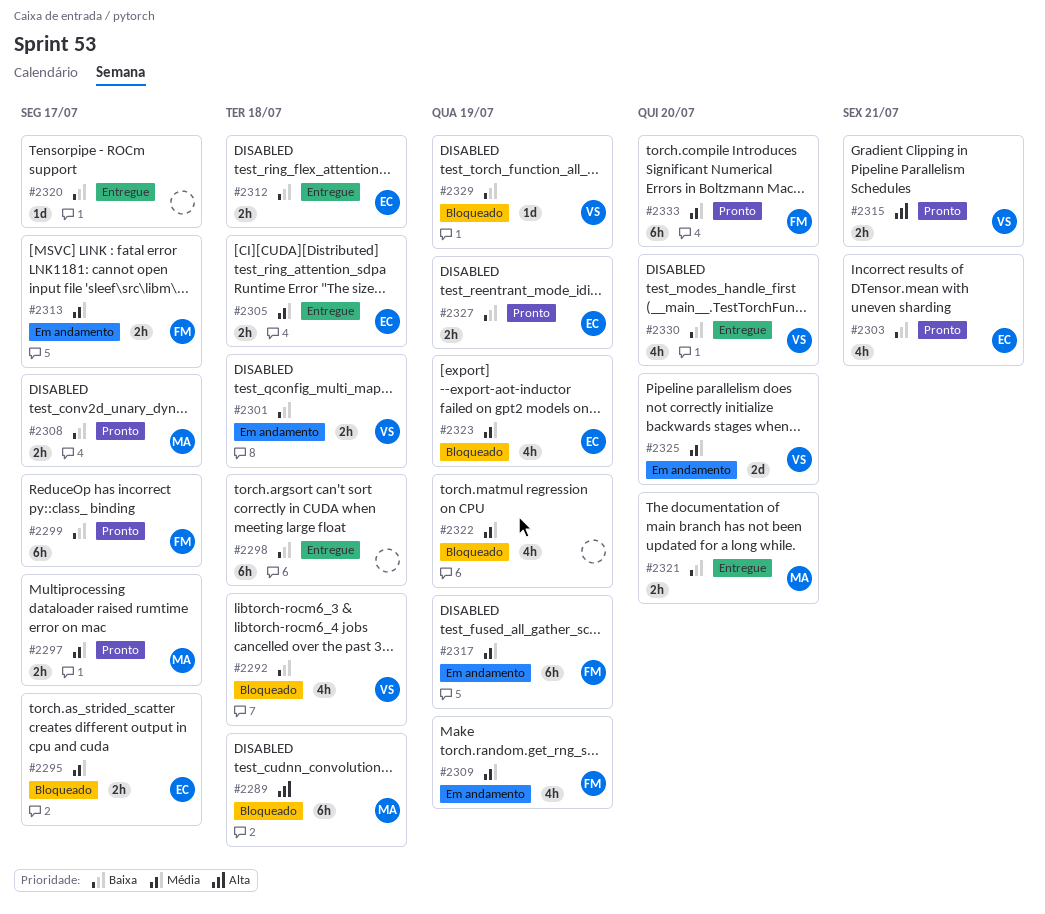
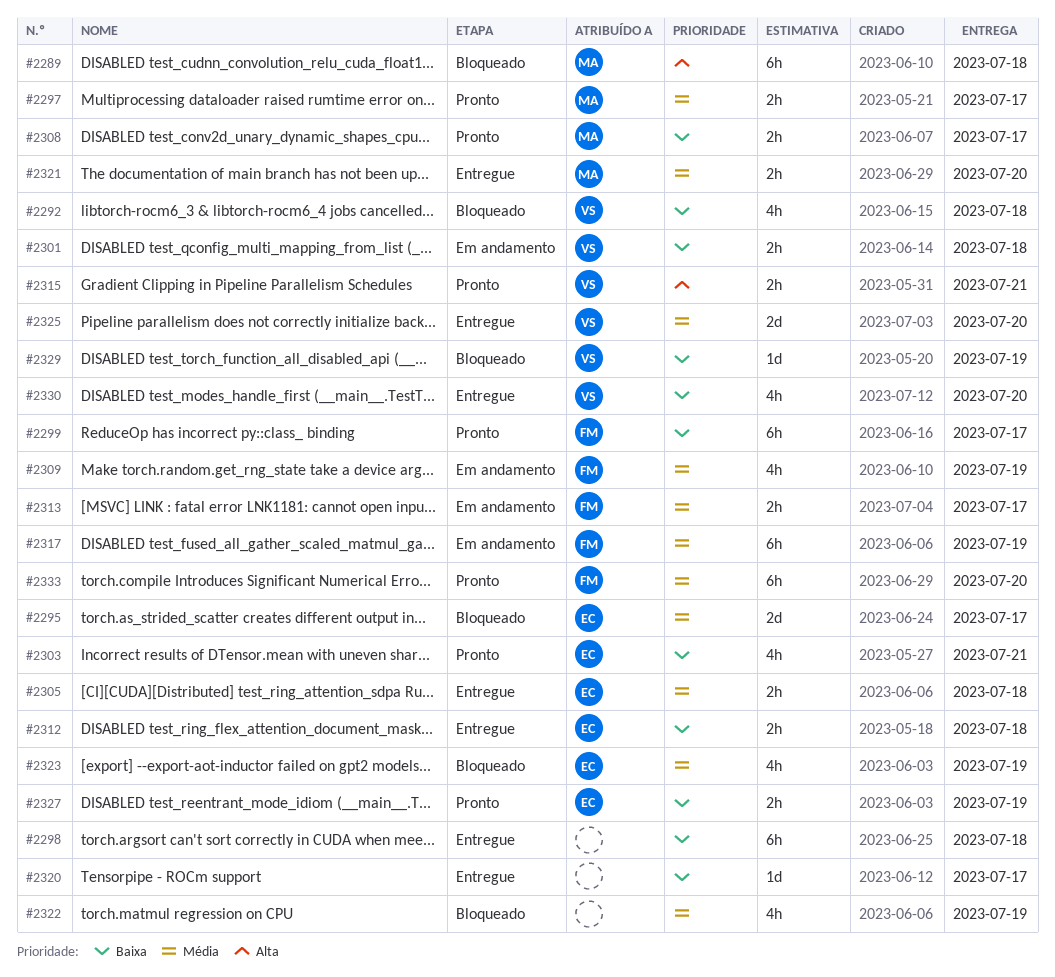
#2295, estimate: 2h -> 2d
#2321, priority: Baixa -> Média
#2325, status: Em andamento -> Entregue

